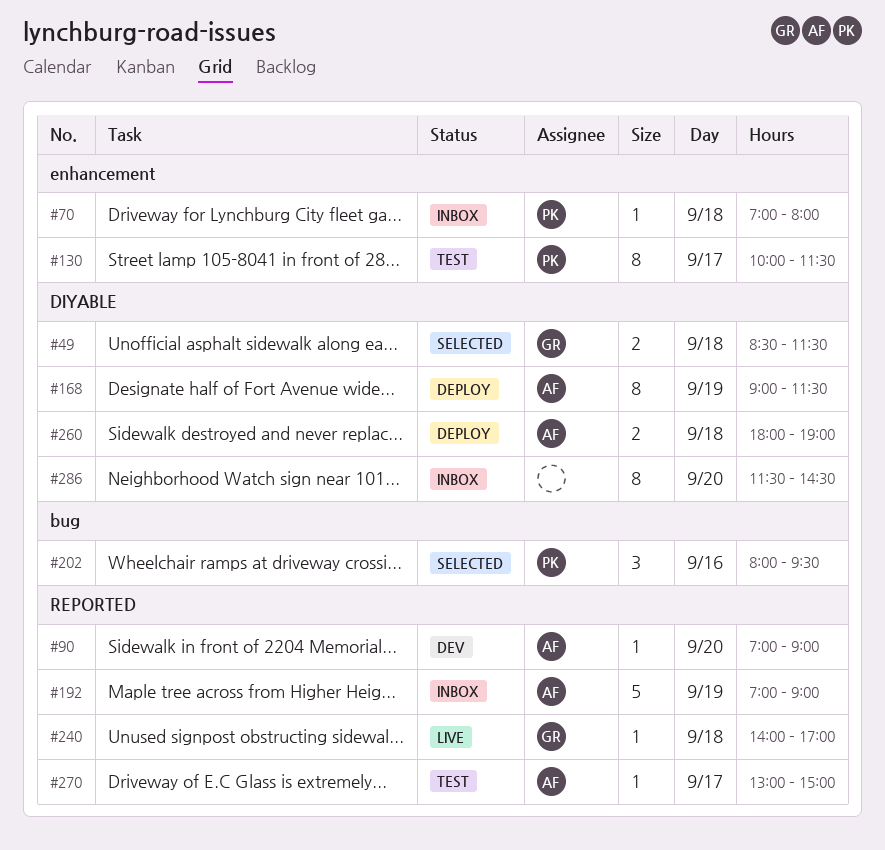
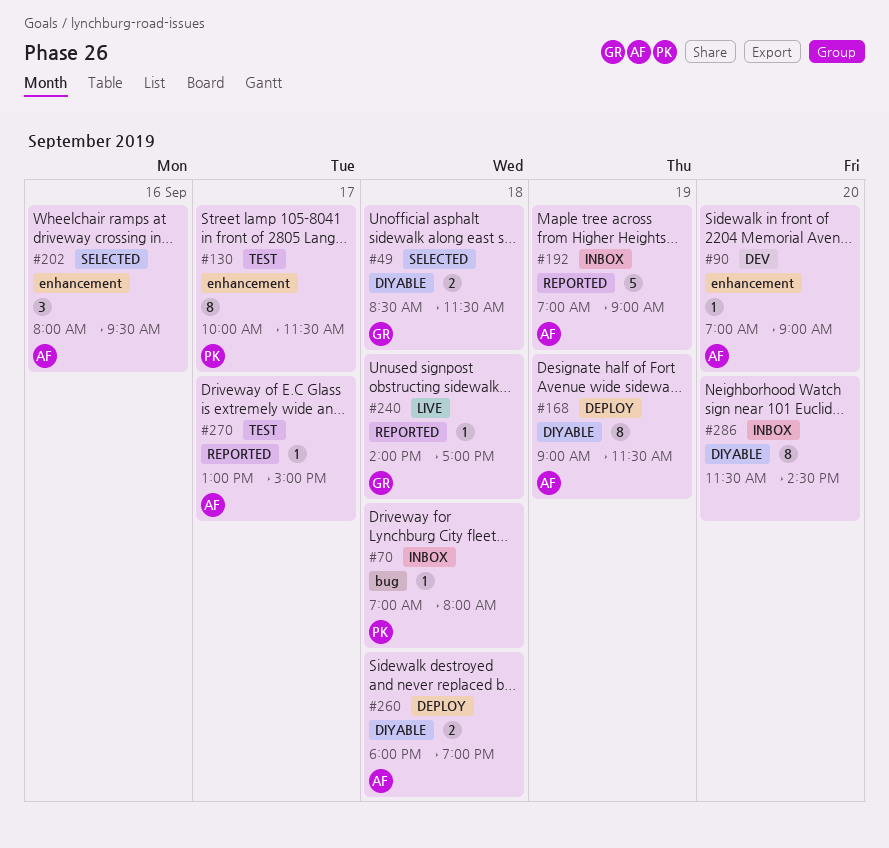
#70, label: enhancement -> bug
#90, label: REPORTED -> enhancement
#202, owner: PK -> AF
#202, label: bug -> enhancement

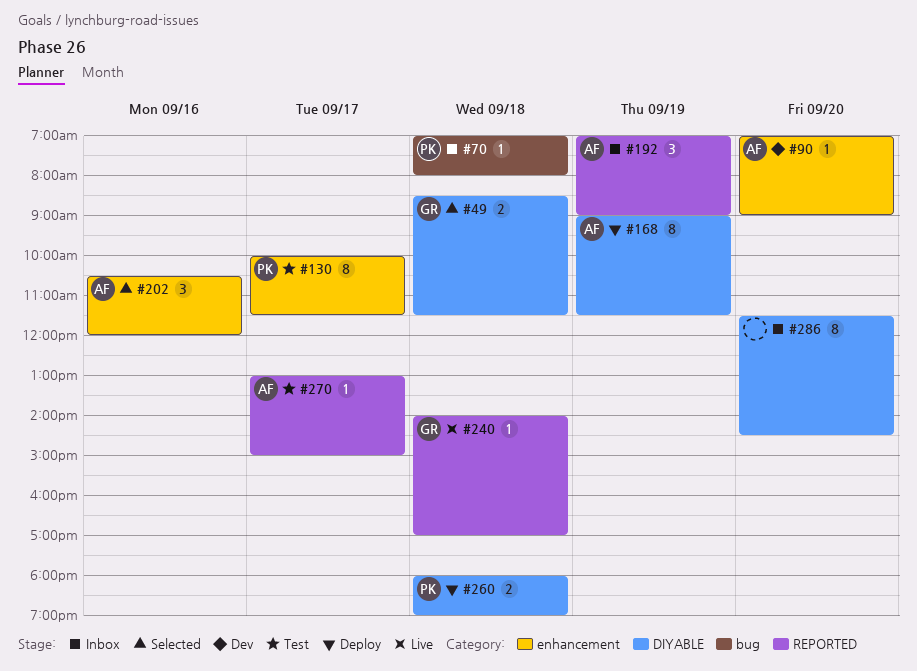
#192, estimate: 5 -> 3
#202, begins: 08:00 -> 10:30
#202, ends: 09:30 -> 12:00
#260, owner: AF -> PK

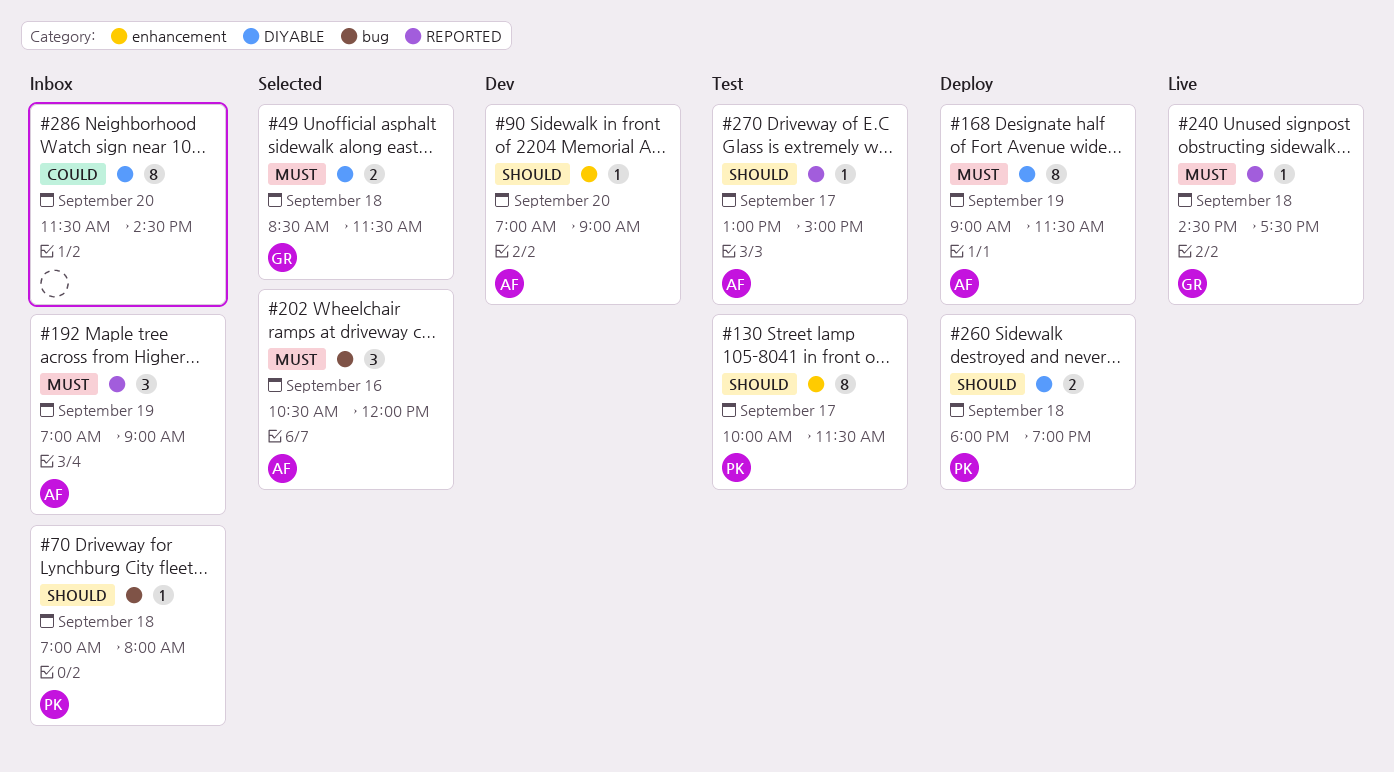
#202, label: enhancement -> bug
#240, begins: 14:00 -> 14:30
#240, ends: 17:00 -> 17:30

